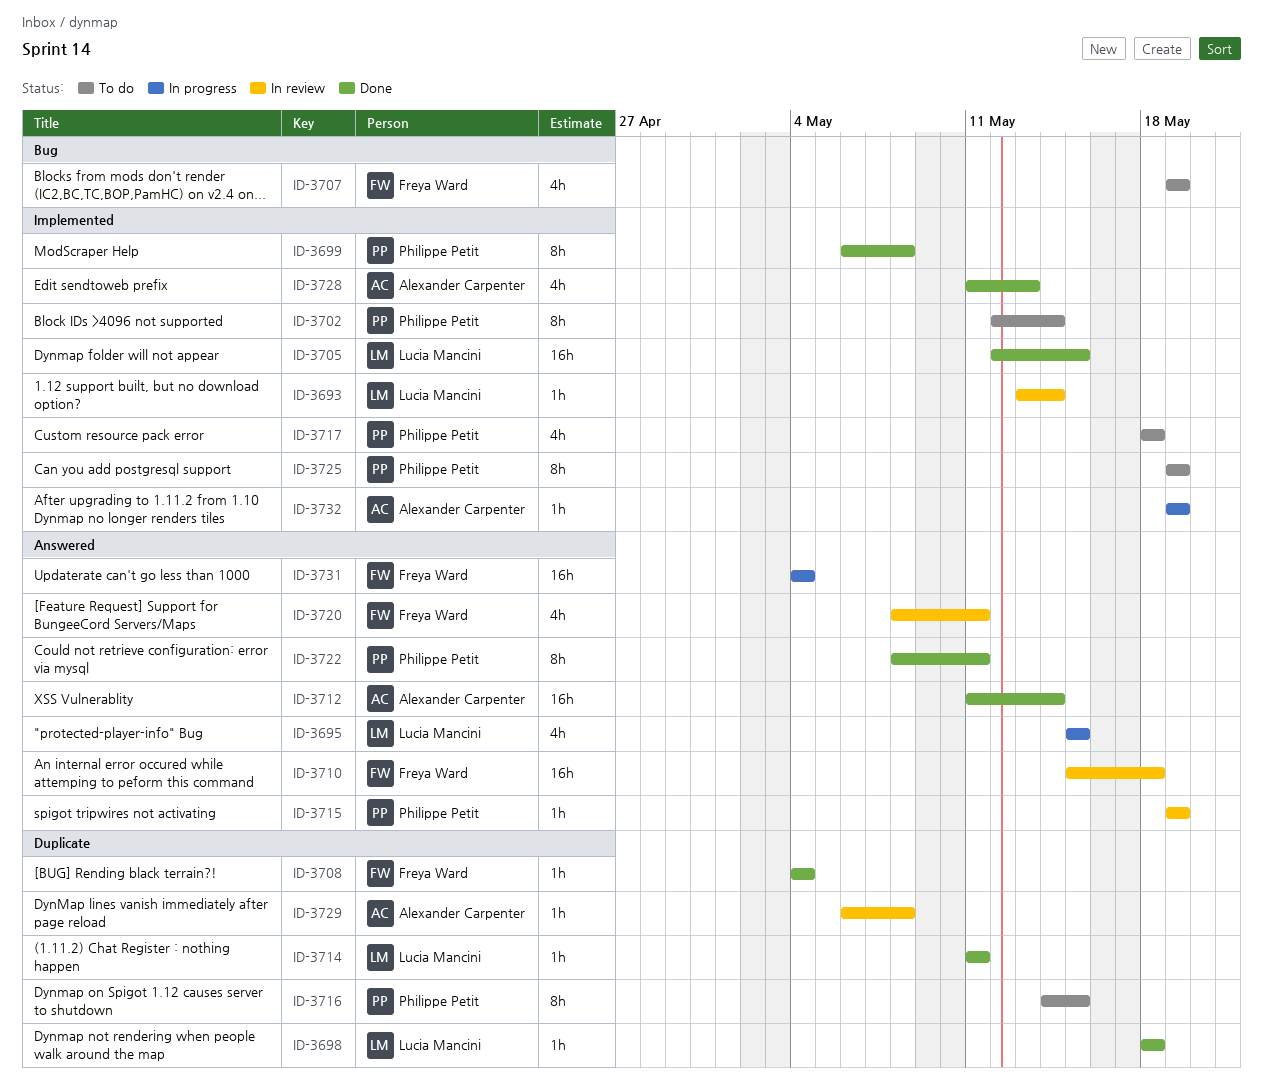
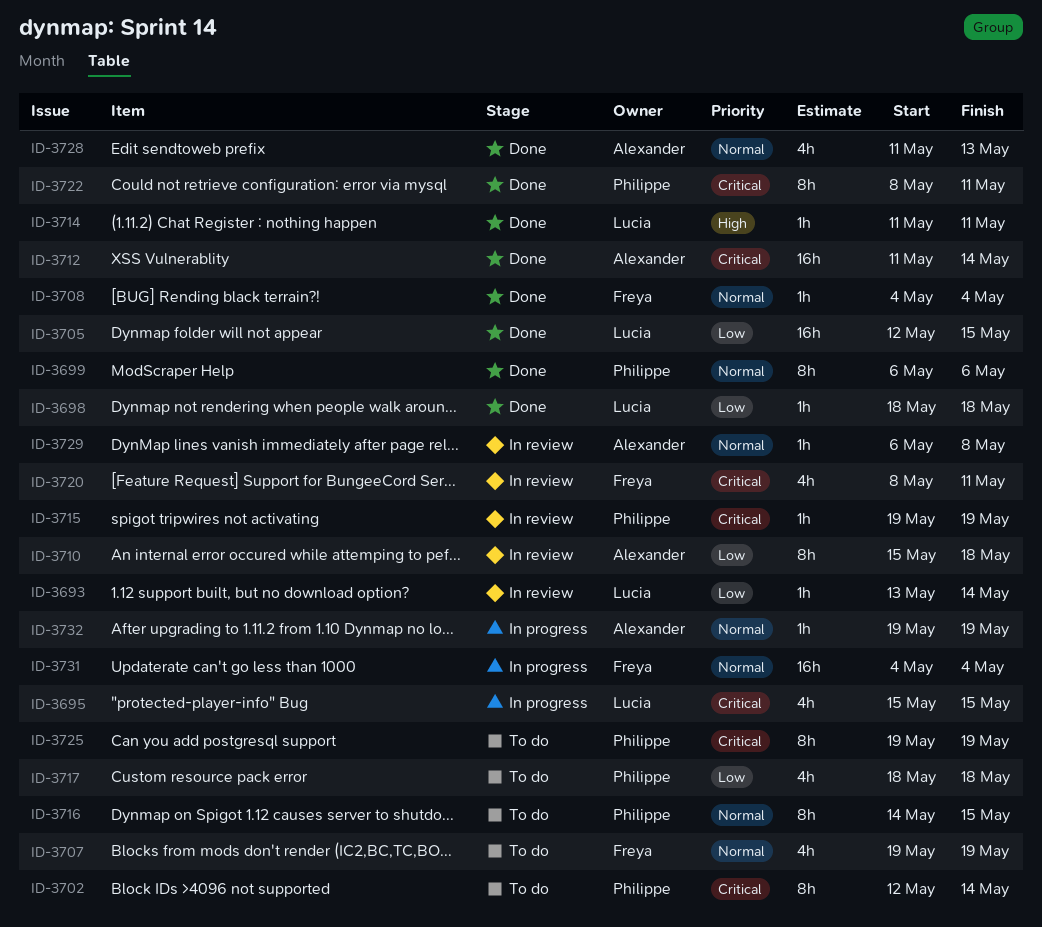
ID-3699, due: May 8 -> May 6
ID-3710, owner: Freya Ward -> Alexander Carpenter
ID-3710, estimate: 16h -> 8h

